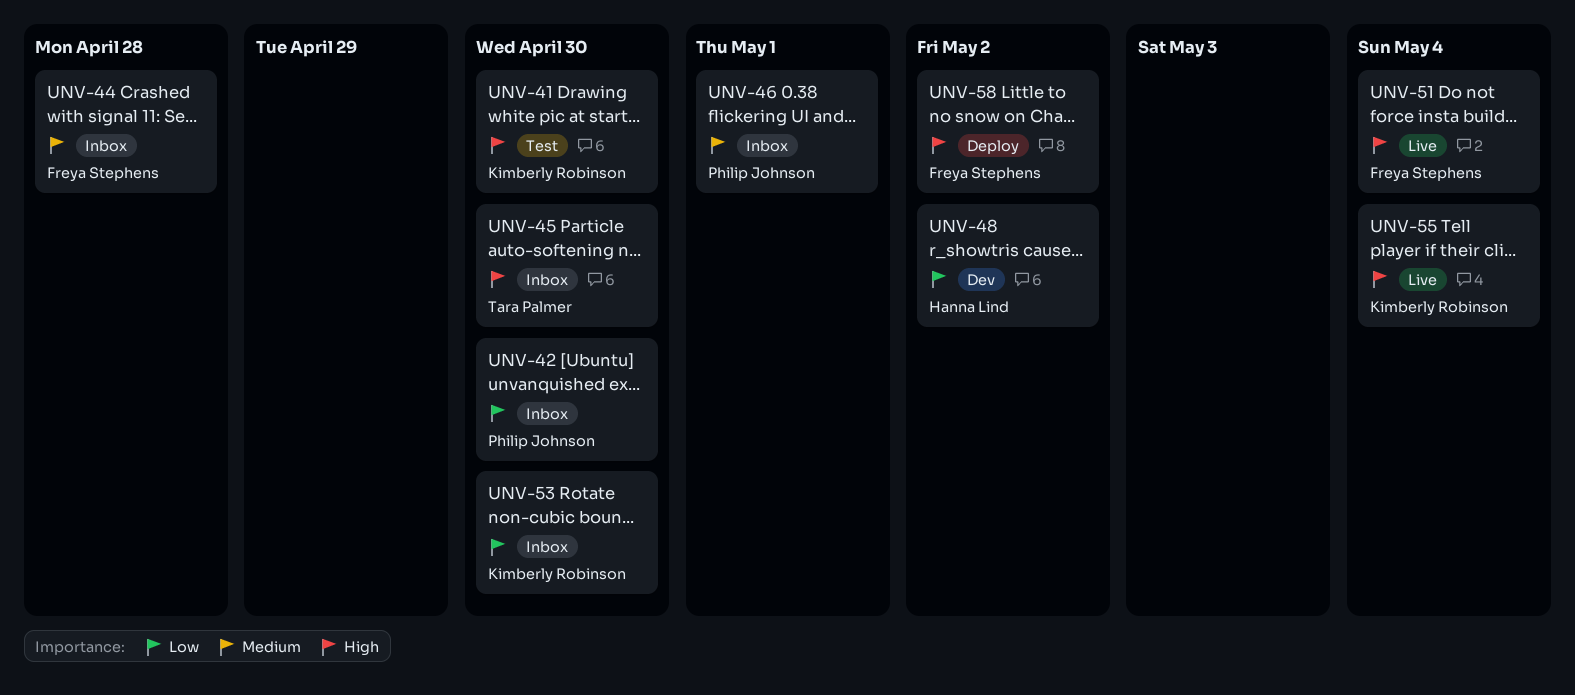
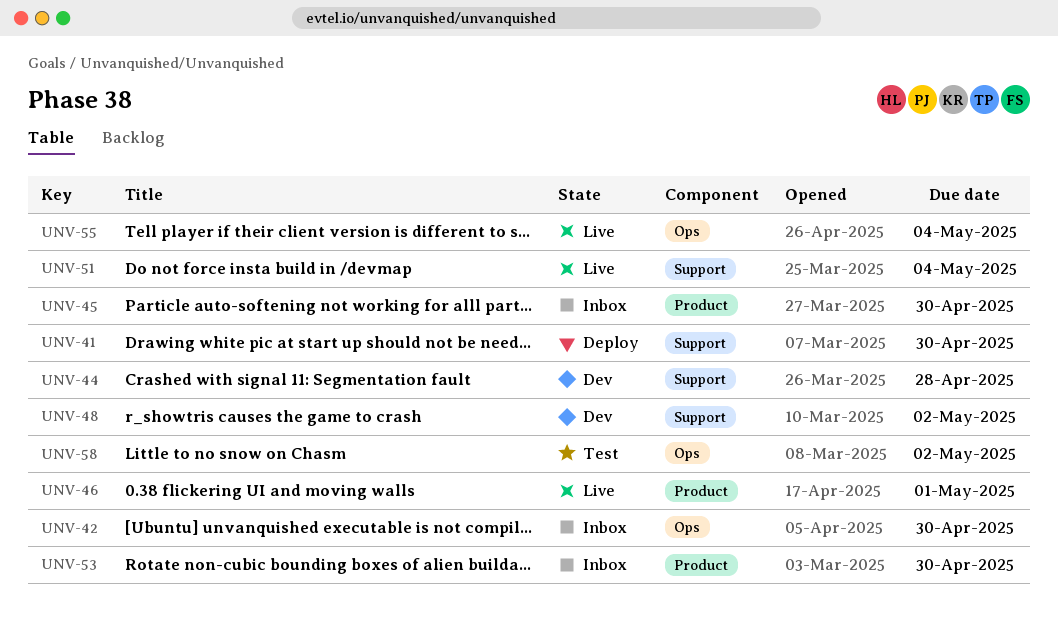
UNV-41, status: Test -> Deploy
UNV-44, status: Inbox -> Dev
UNV-46, status: Inbox -> Live
UNV-58, status: Deploy -> Test

